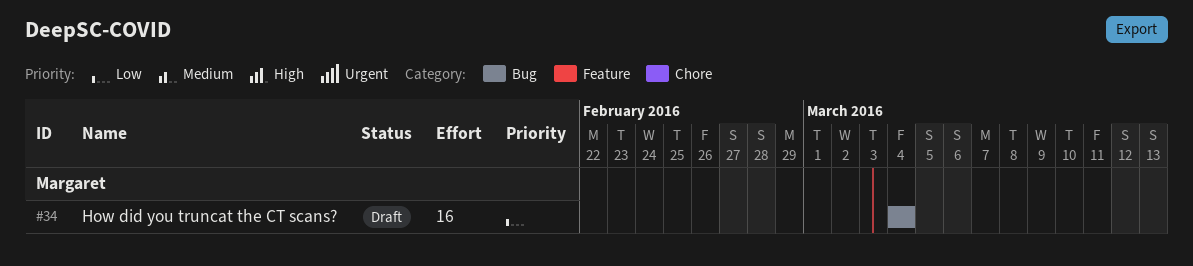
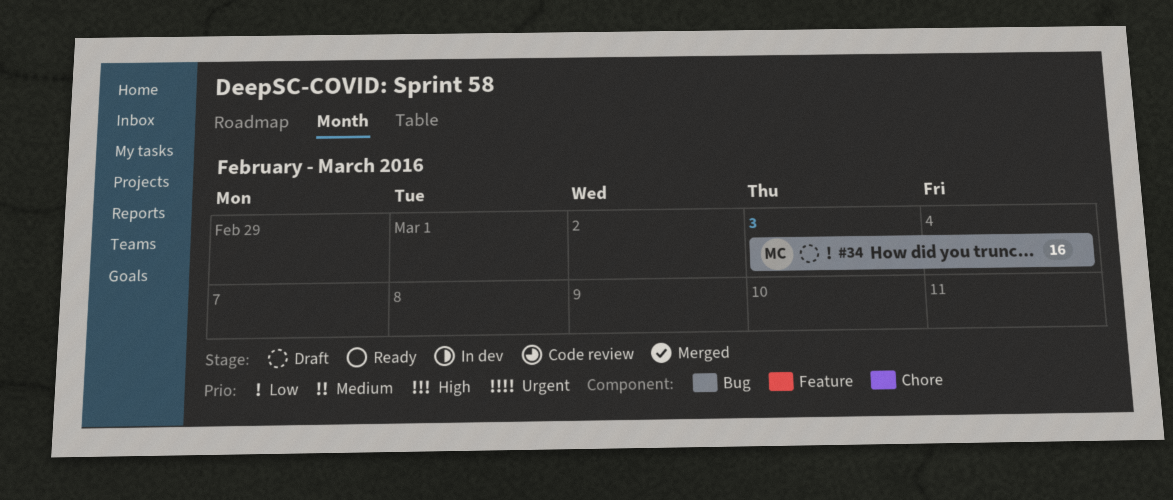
#34, start: Mar 4 -> Mar 3

